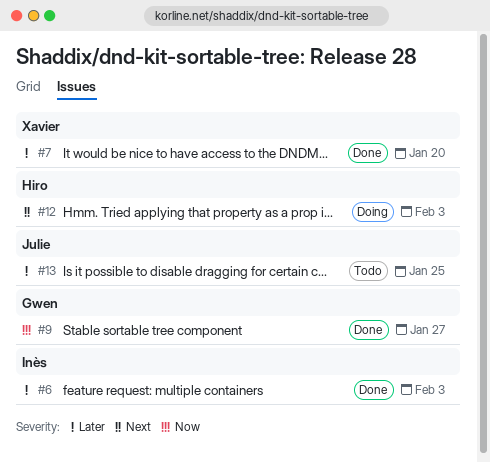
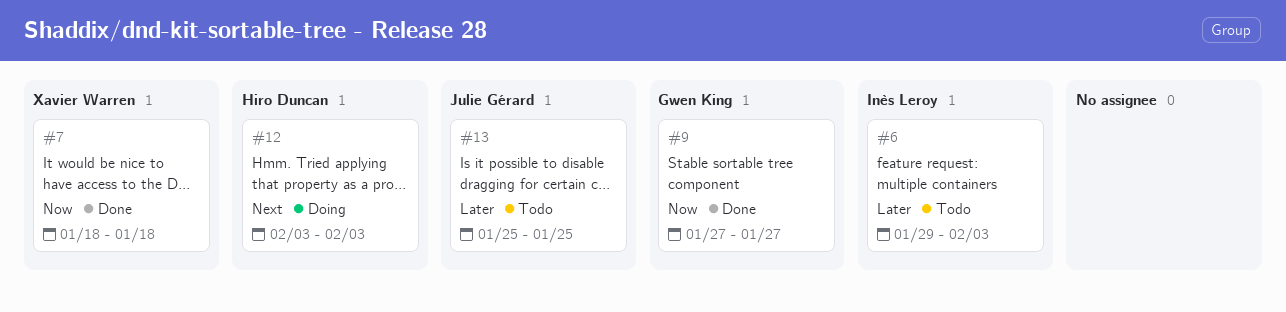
#6, status: Done -> Todo
#7, priority: Later -> Now
#7, due: Jan 20 -> Jan 18

